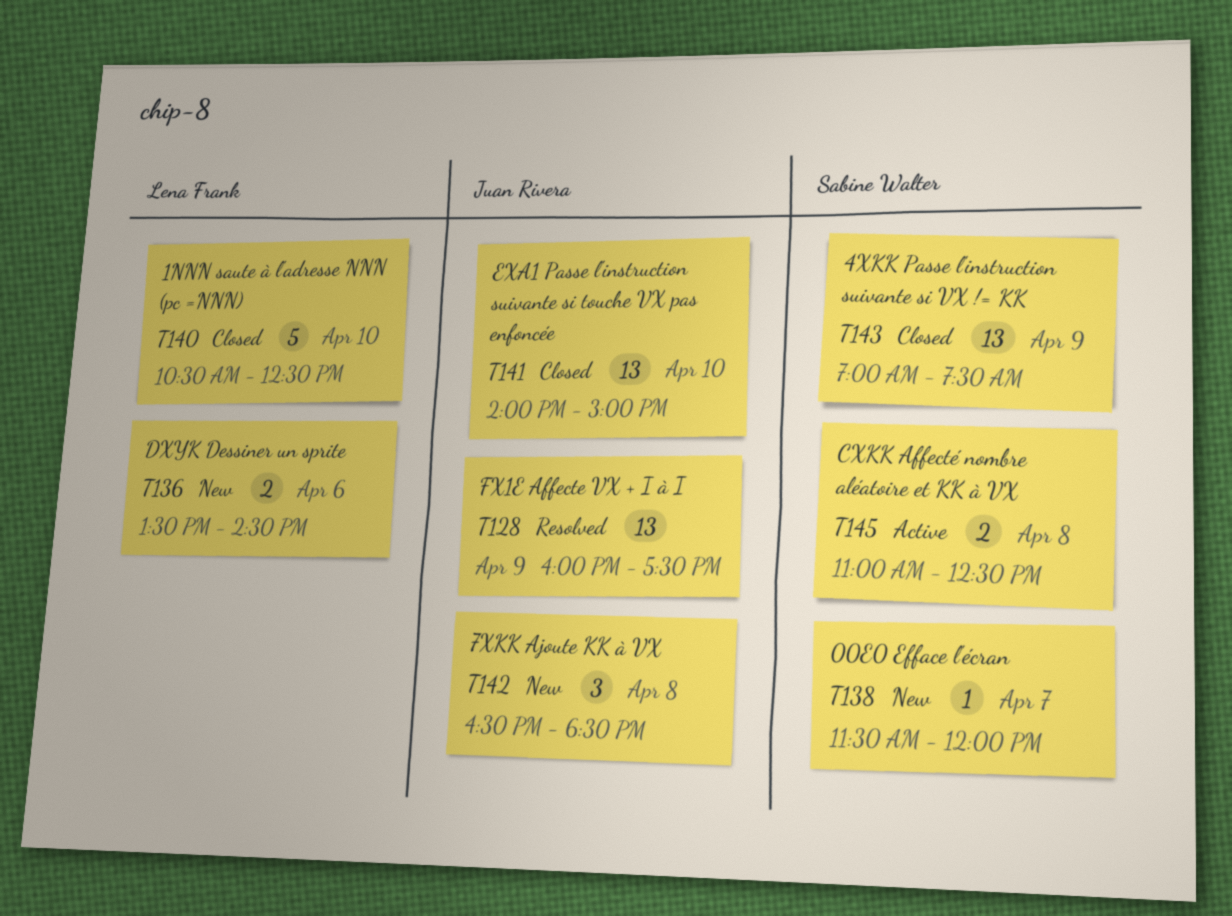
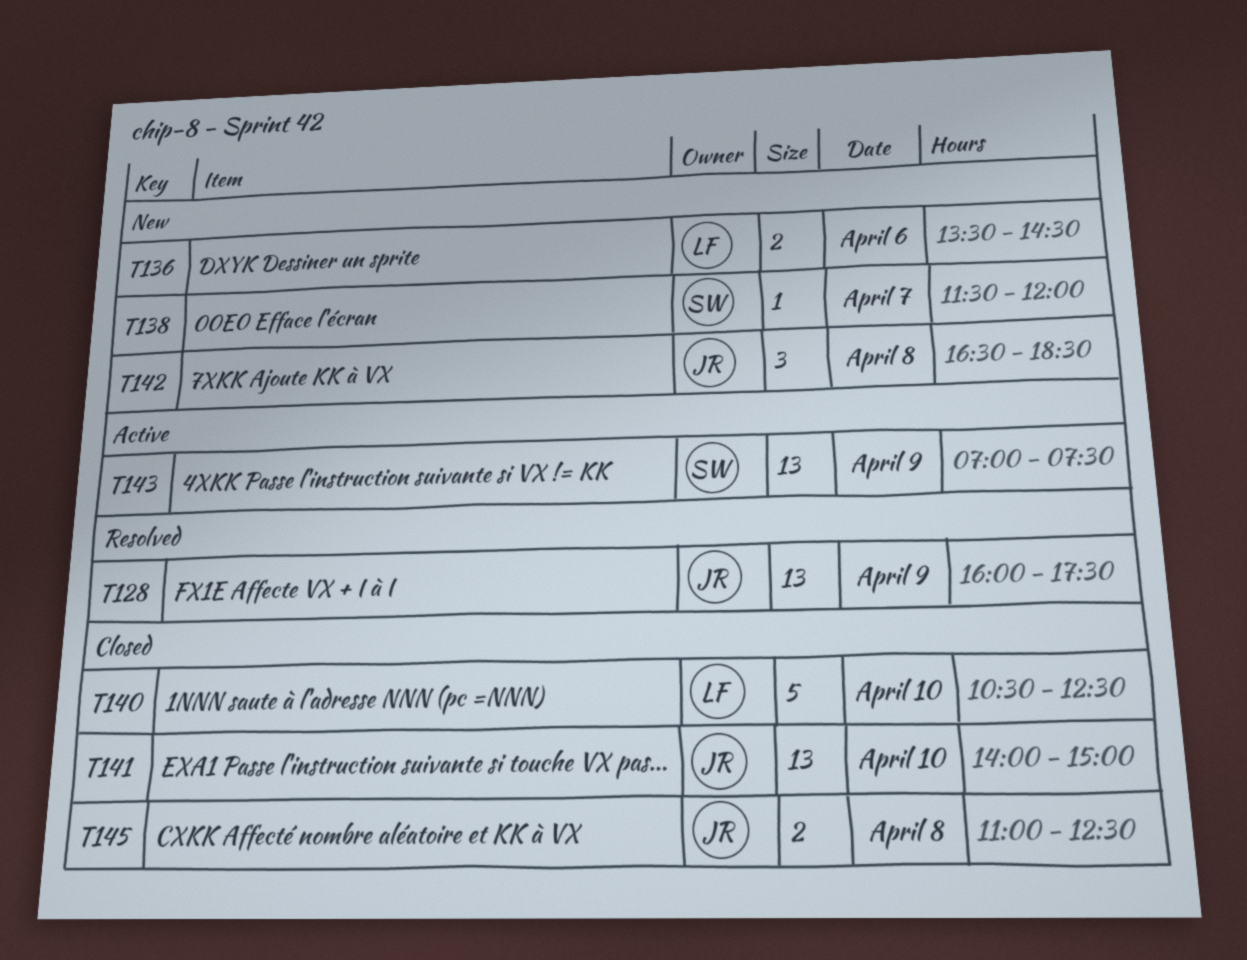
T143, status: Closed -> Active
T145, status: Active -> Closed
T145, owner: Sabine Walter -> Juan Rivera

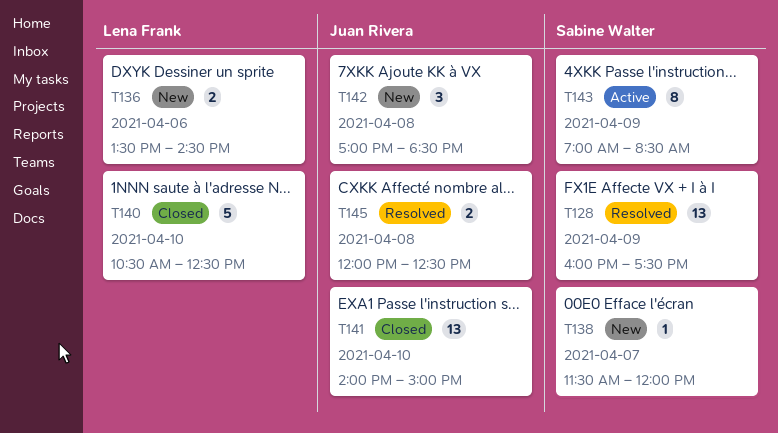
T128, owner: Juan Rivera -> Sabine Walter
T142, begins: 16:30 -> 17:00
T143, estimate: 13 -> 8
T143, ends: 07:30 -> 08:30
T145, status: Closed -> Resolved
T145, begins: 11:00 -> 12:00

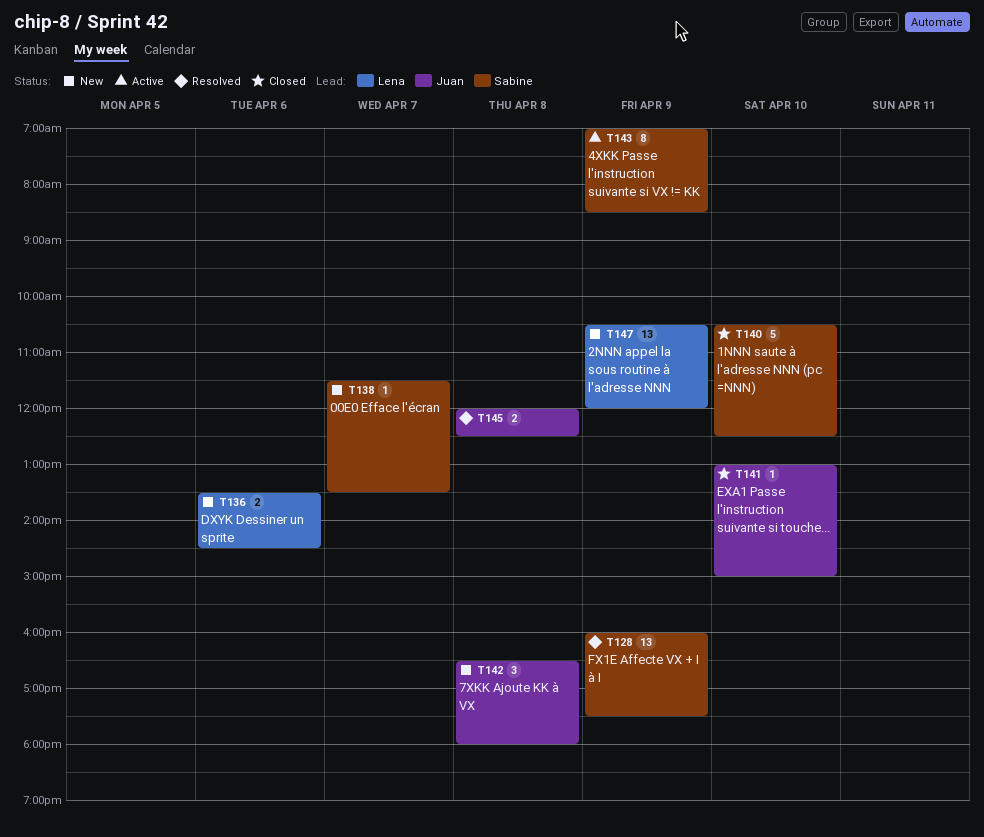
T138, ends: 12:00 -> 13:30
T140, owner: Lena Frank -> Sabine Walter
T141, estimate: 13 -> 1
T141, begins: 14:00 -> 13:00
T142, begins: 17:00 -> 16:30
T142, ends: 18:30 -> 18:00
T147: none -> present

